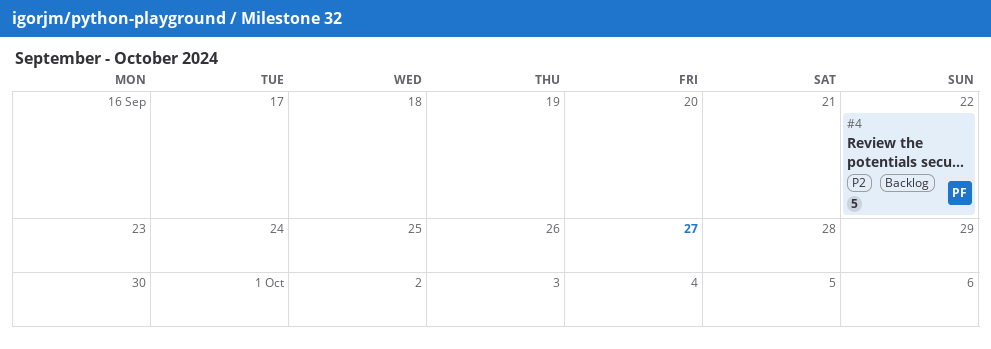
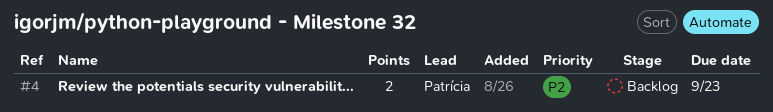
#4, estimate: 5 -> 2
#4, due: Sep 22 -> Sep 23

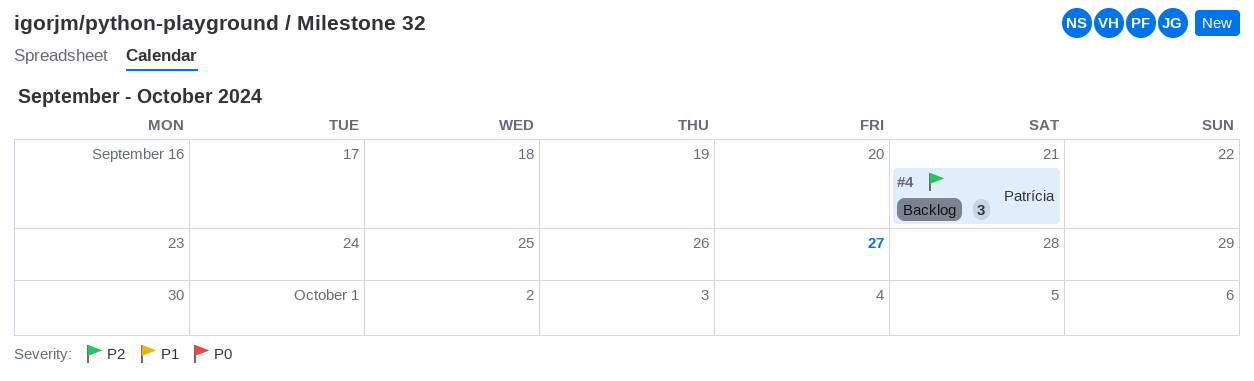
#4, estimate: 2 -> 3
#4, due: Sep 23 -> Sep 21

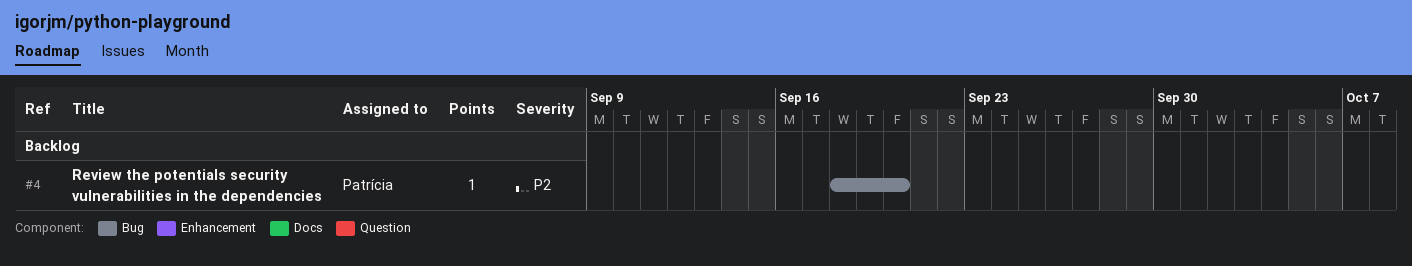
#4, estimate: 3 -> 1
#4, due: Sep 21 -> Sep 20

